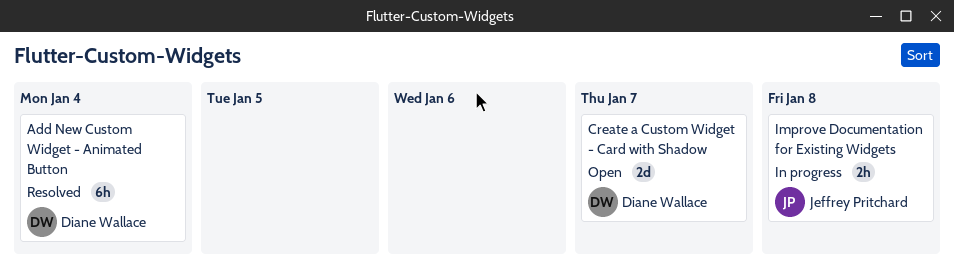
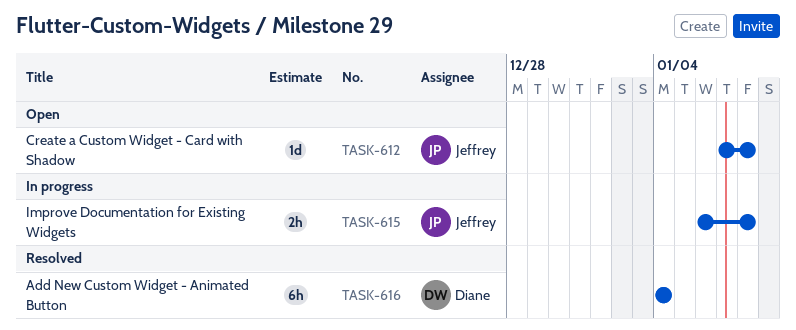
Create a Custom Widget - Card with Shadow, owner: Diane Wallace -> Jeffrey Pritchard
Create a Custom Widget - Card with Shadow, estimate: 2d -> 1d
Create a Custom Widget - Card with Shadow, due: Jan 7 -> Jan 8

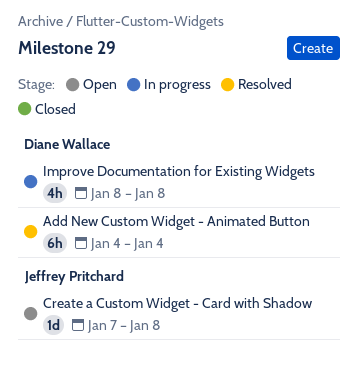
Improve Documentation for Existing Widgets, owner: Jeffrey Pritchard -> Diane Wallace
Improve Documentation for Existing Widgets, estimate: 2h -> 4h
Improve Documentation for Existing Widgets, start: Jan 6 -> Jan 8

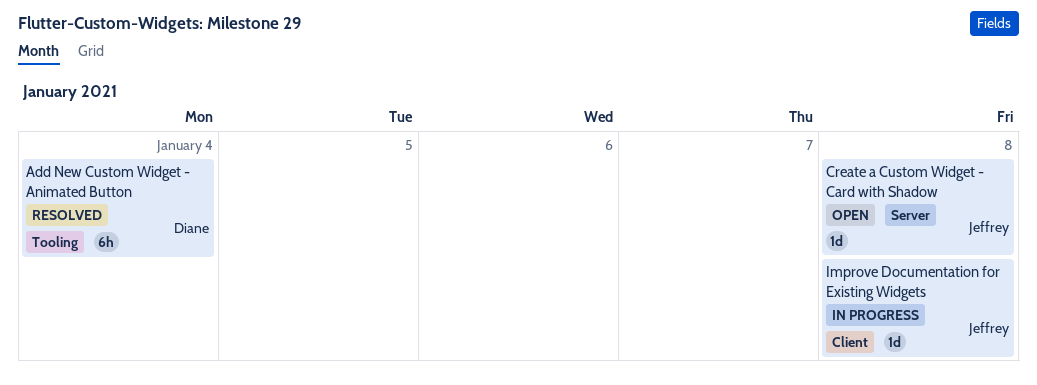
Improve Documentation for Existing Widgets, owner: Diane Wallace -> Jeffrey Pritchard
Improve Documentation for Existing Widgets, estimate: 4h -> 1d

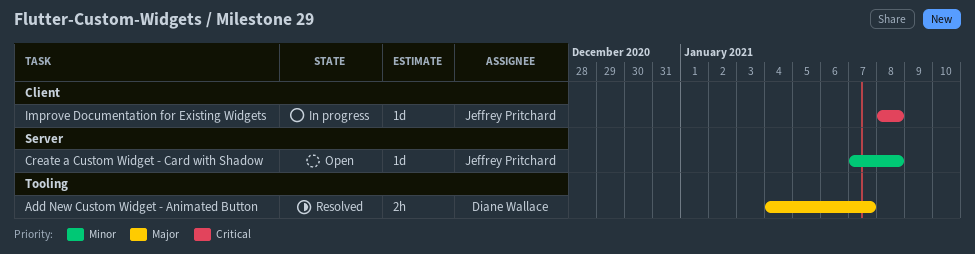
Add New Custom Widget - Animated Button, estimate: 6h -> 2h
Add New Custom Widget - Animated Button, due: Jan 4 -> Jan 7

